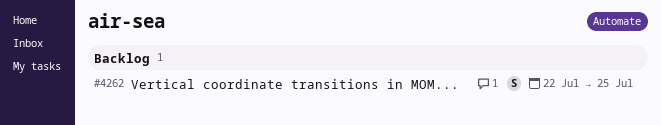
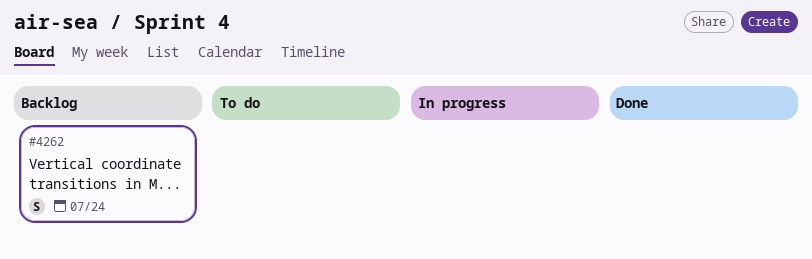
#4262, due: Jul 25 -> Jul 24

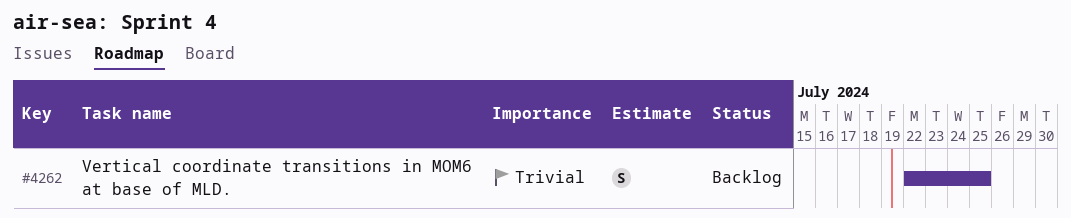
#4262, due: Jul 24 -> Jul 25

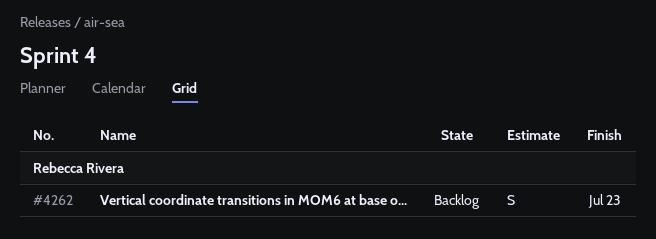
#4262, due: Jul 25 -> Jul 23

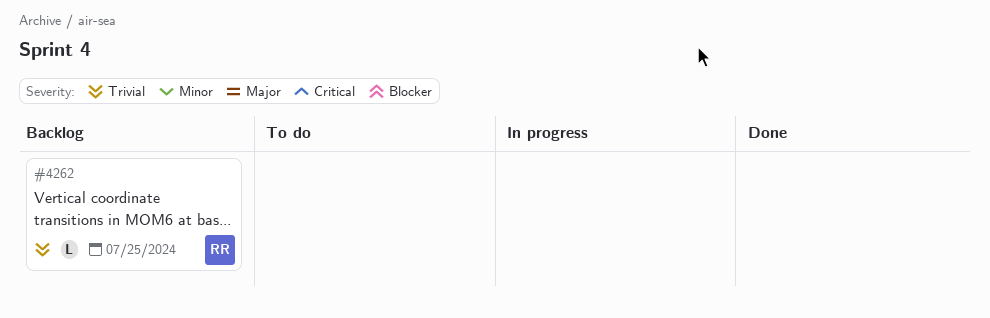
#4262, estimate: S -> L
#4262, due: Jul 23 -> Jul 25

